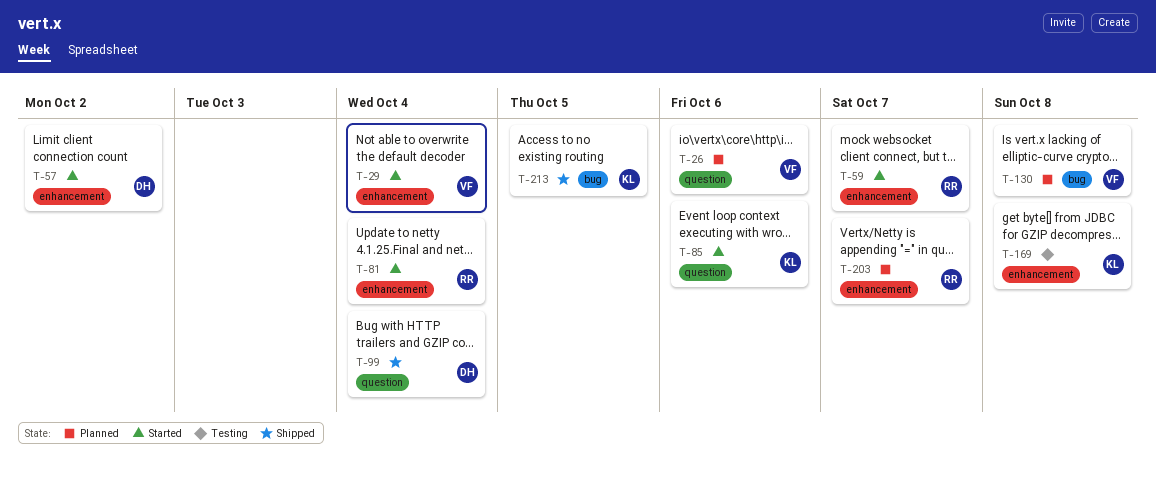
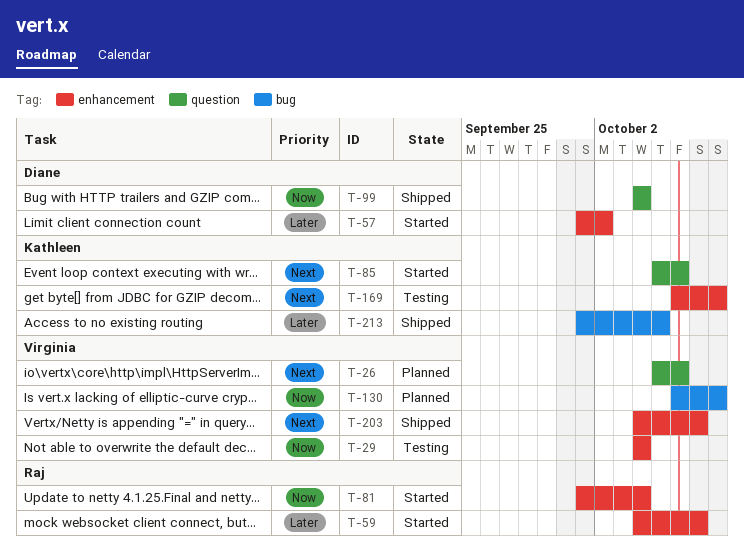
T-29, status: Started -> Testing
T-203, status: Planned -> Shipped
T-203, owner: Raj -> Virginia

